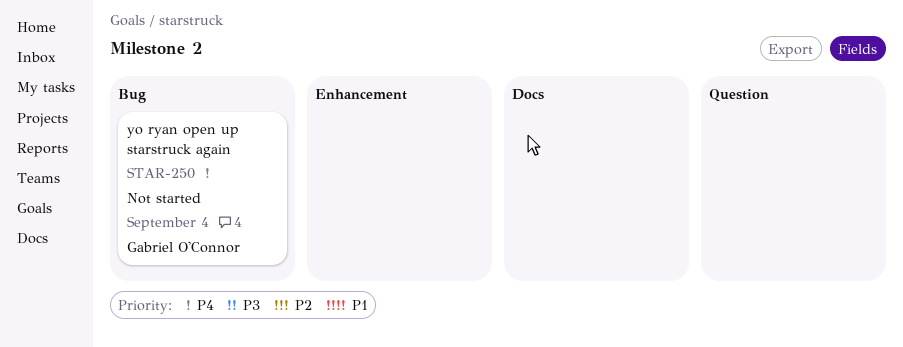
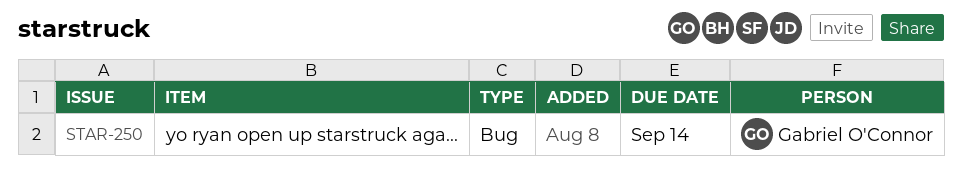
STAR-250, due: Sep 4 -> Sep 14

